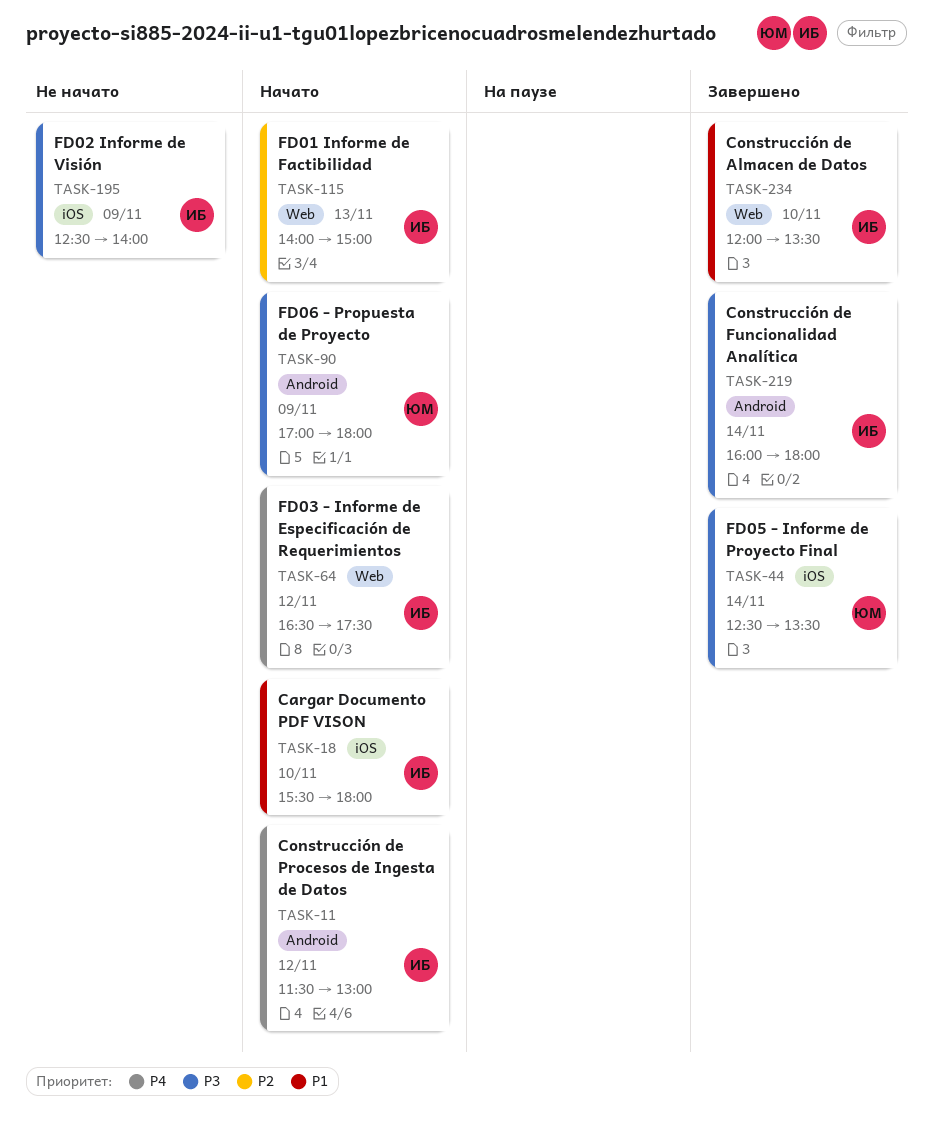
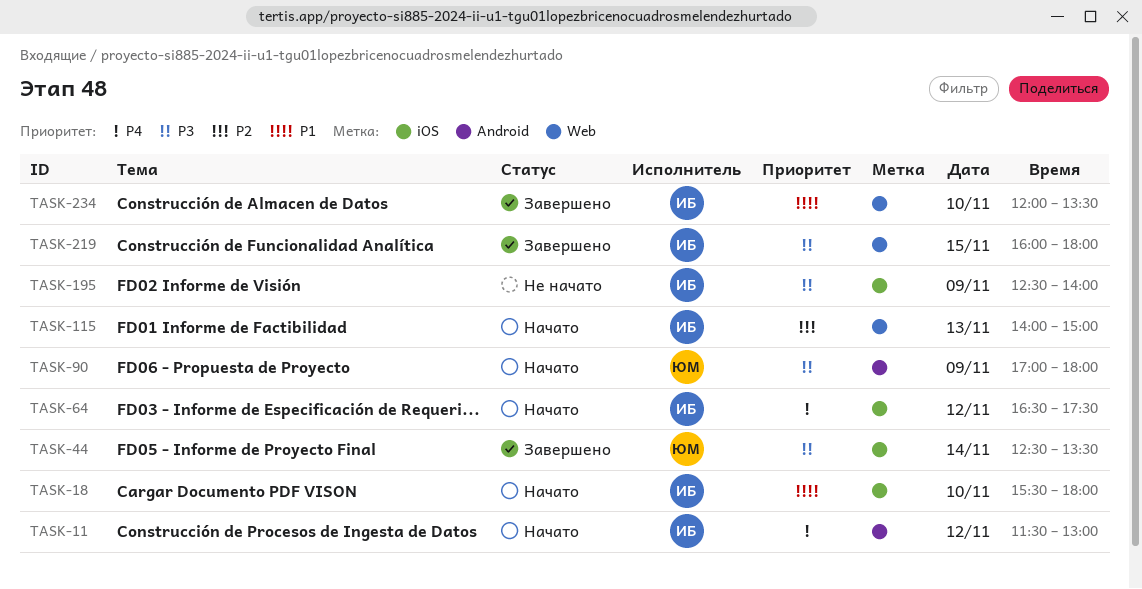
TASK-64, label: Web -> iOS
TASK-219, label: Android -> Web
TASK-219, day: Nov 14 -> Nov 15

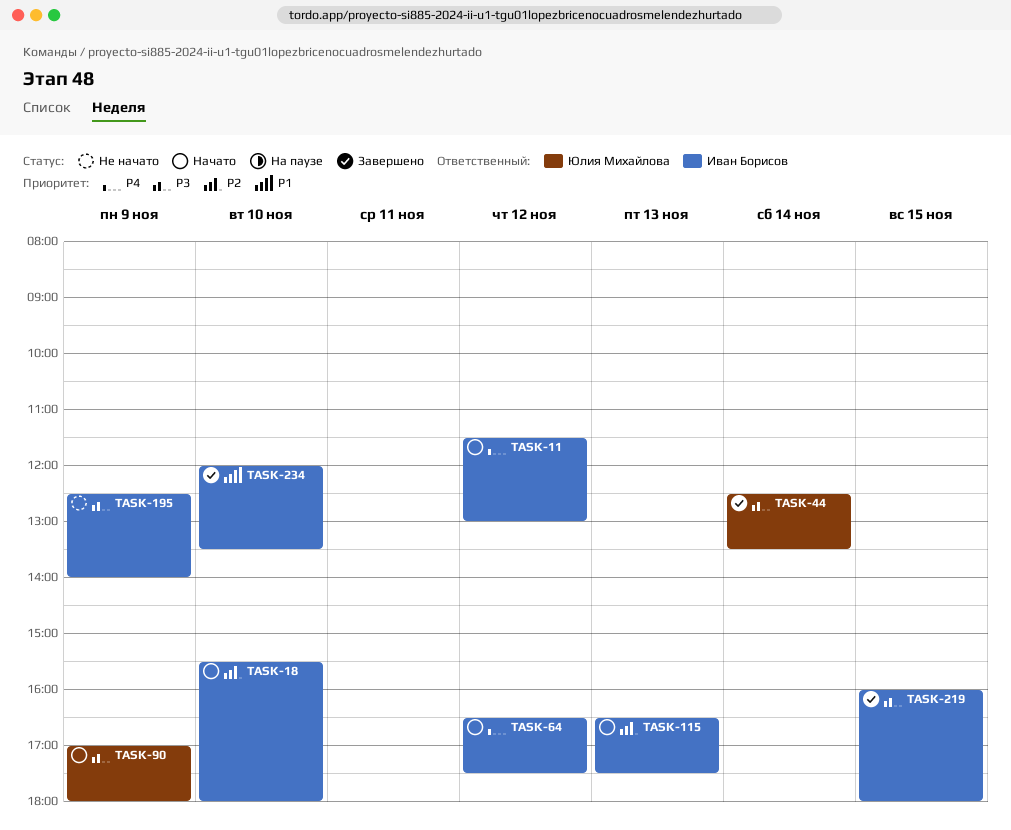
TASK-18, priority: P1 -> P2
TASK-115, begins: 14:00 -> 16:30
TASK-115, ends: 15:00 -> 17:30

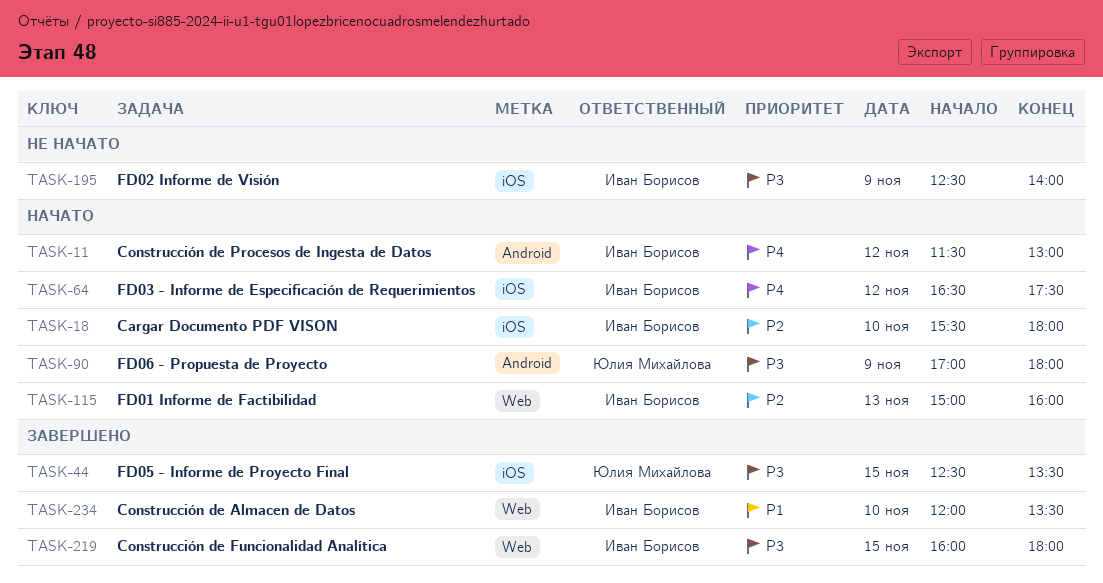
TASK-44, day: Nov 14 -> Nov 15
TASK-115, begins: 16:30 -> 15:00
TASK-115, ends: 17:30 -> 16:00

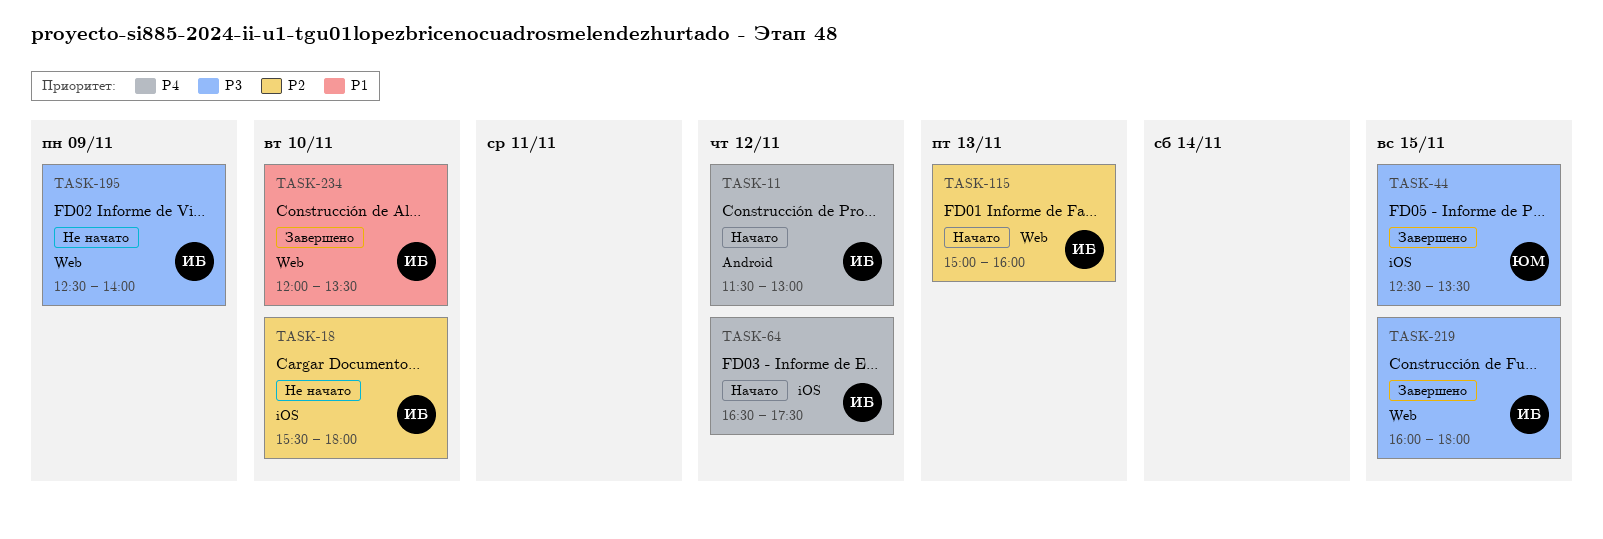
TASK-18, status: Начато -> Не начато
TASK-90: present -> none
TASK-195, label: iOS -> Web

